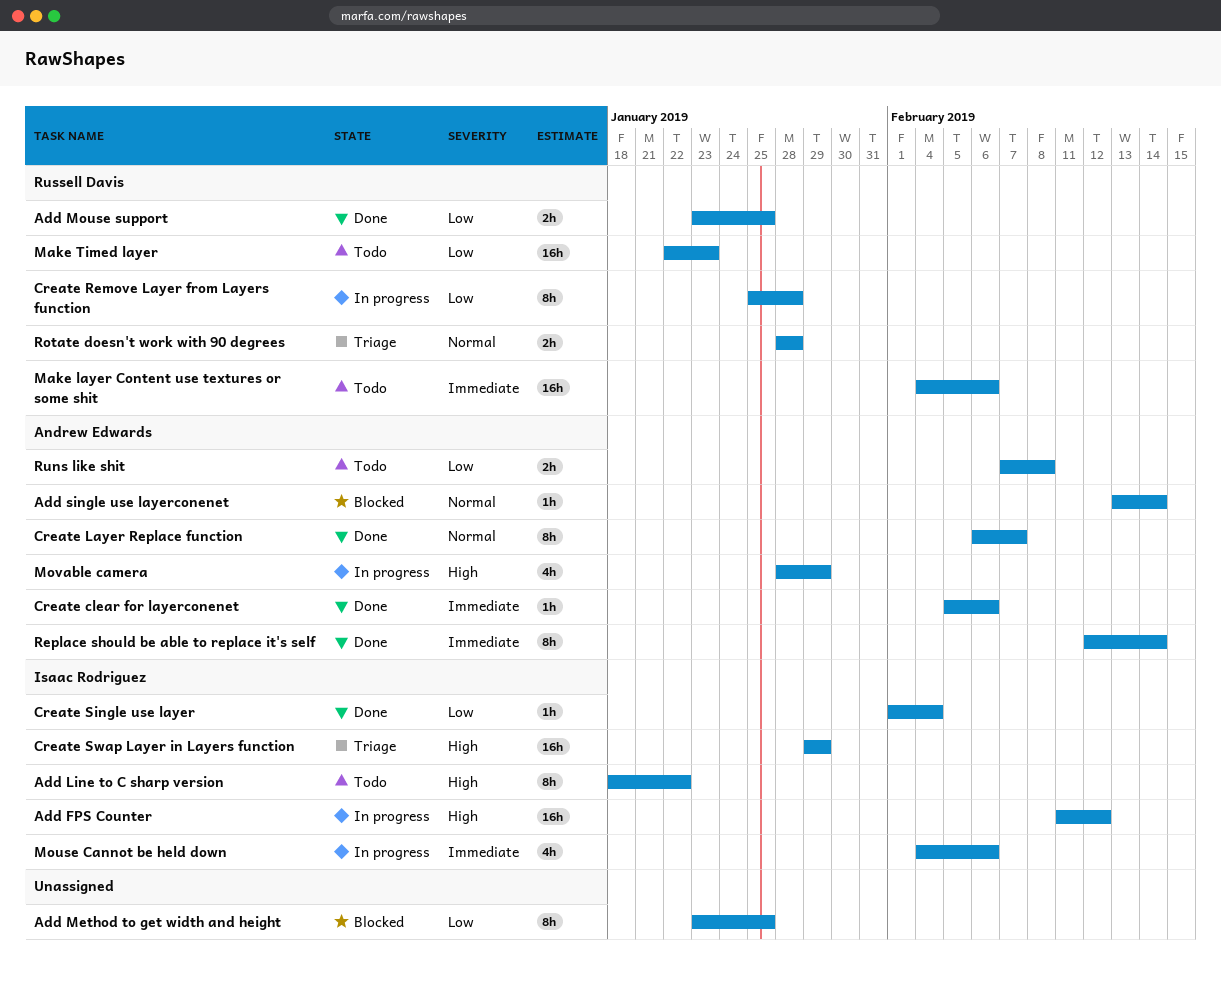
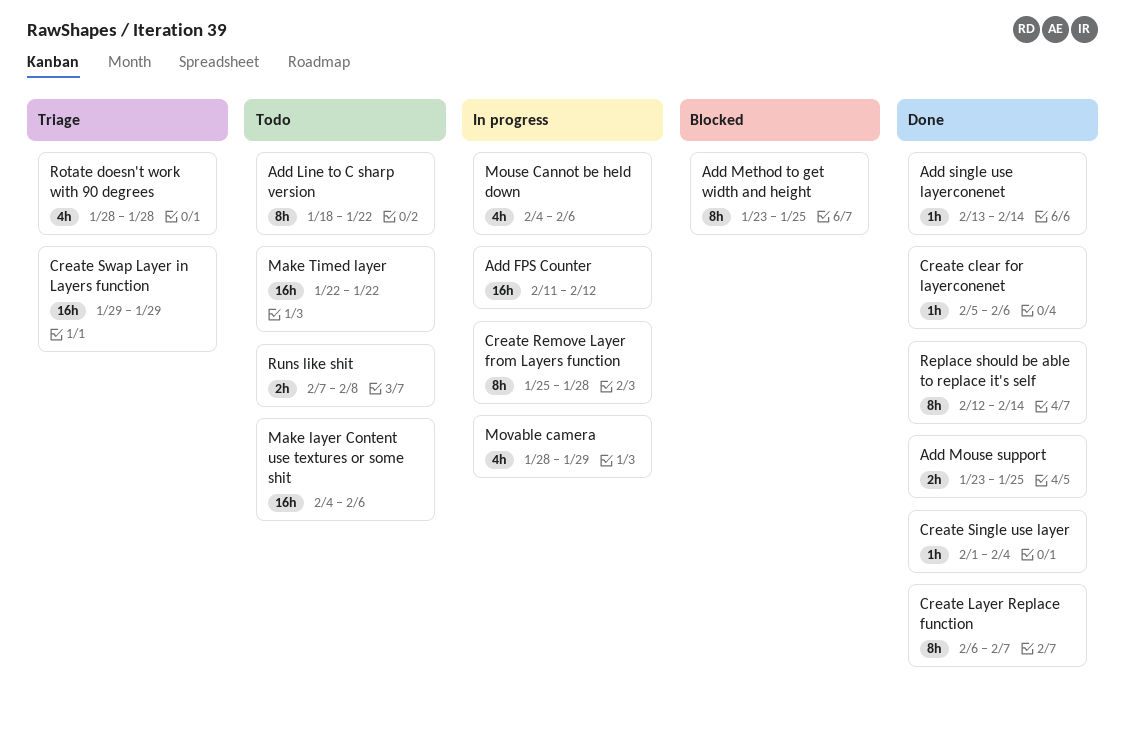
Add single use layerconenet, status: Blocked -> Done
Make Timed layer, due: Jan 23 -> Jan 22
Rotate doesn't work with 90 degrees, estimate: 2h -> 4h

